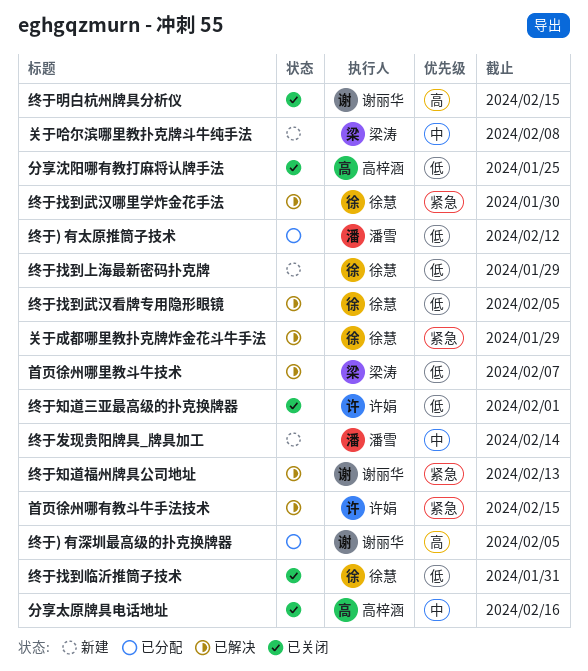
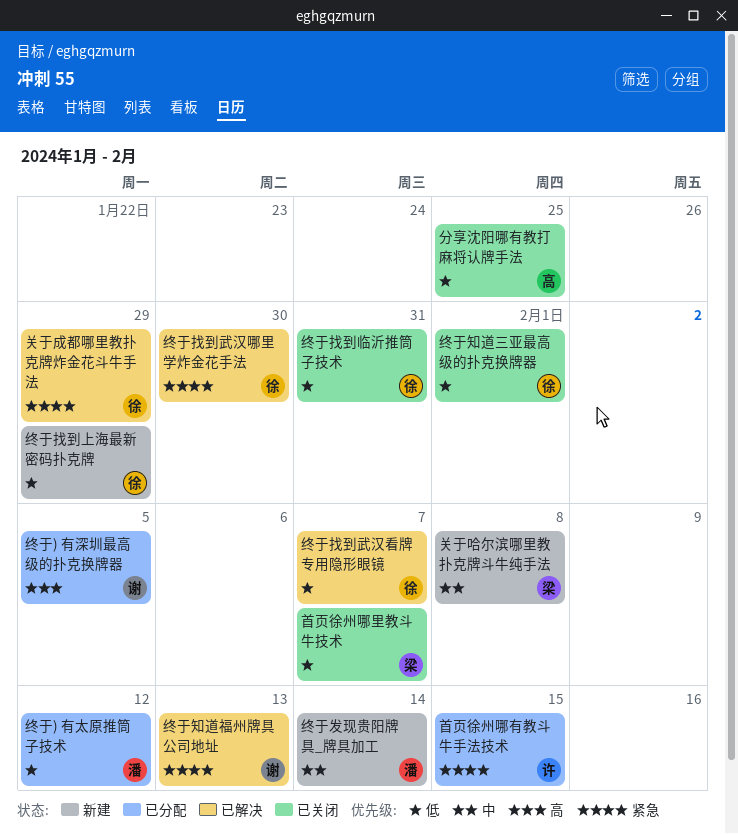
分享太原牌具电话地址: present -> none
终于找到武汉看牌专用隐形眼镜, due: Feb 5 -> Feb 7
终于明白杭州牌具分析仪: present -> none
终于知道三亚最高级的扑克换牌器, owner: 许娟 -> 徐慧
首页徐州哪有教斗牛手法技术, status: 已解决 -> 已分配
首页徐州哪里教斗牛技术, status: 已解决 -> 已关闭

